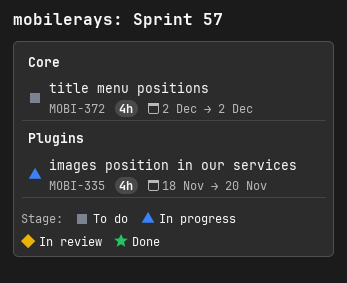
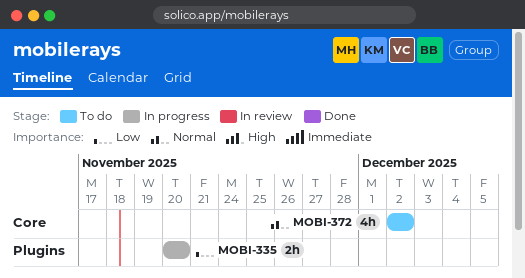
MOBI-335, estimate: 4h -> 2h
MOBI-335, start: Nov 18 -> Nov 20

